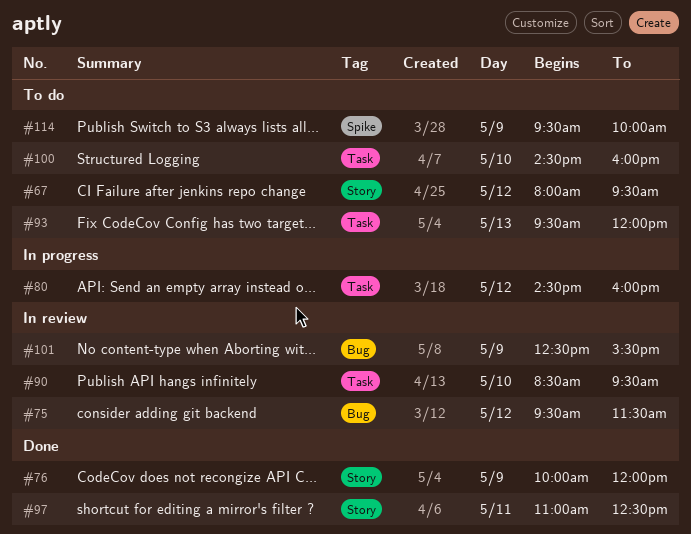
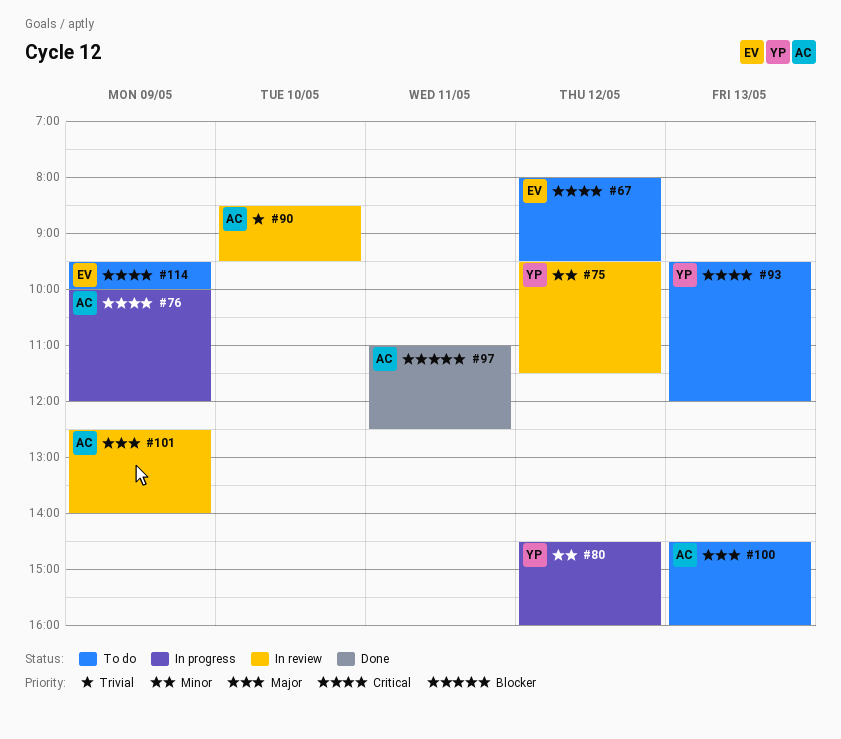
#76, status: Done -> In progress
#100, day: May 10 -> May 13
#101, ends: 15:30 -> 14:00

